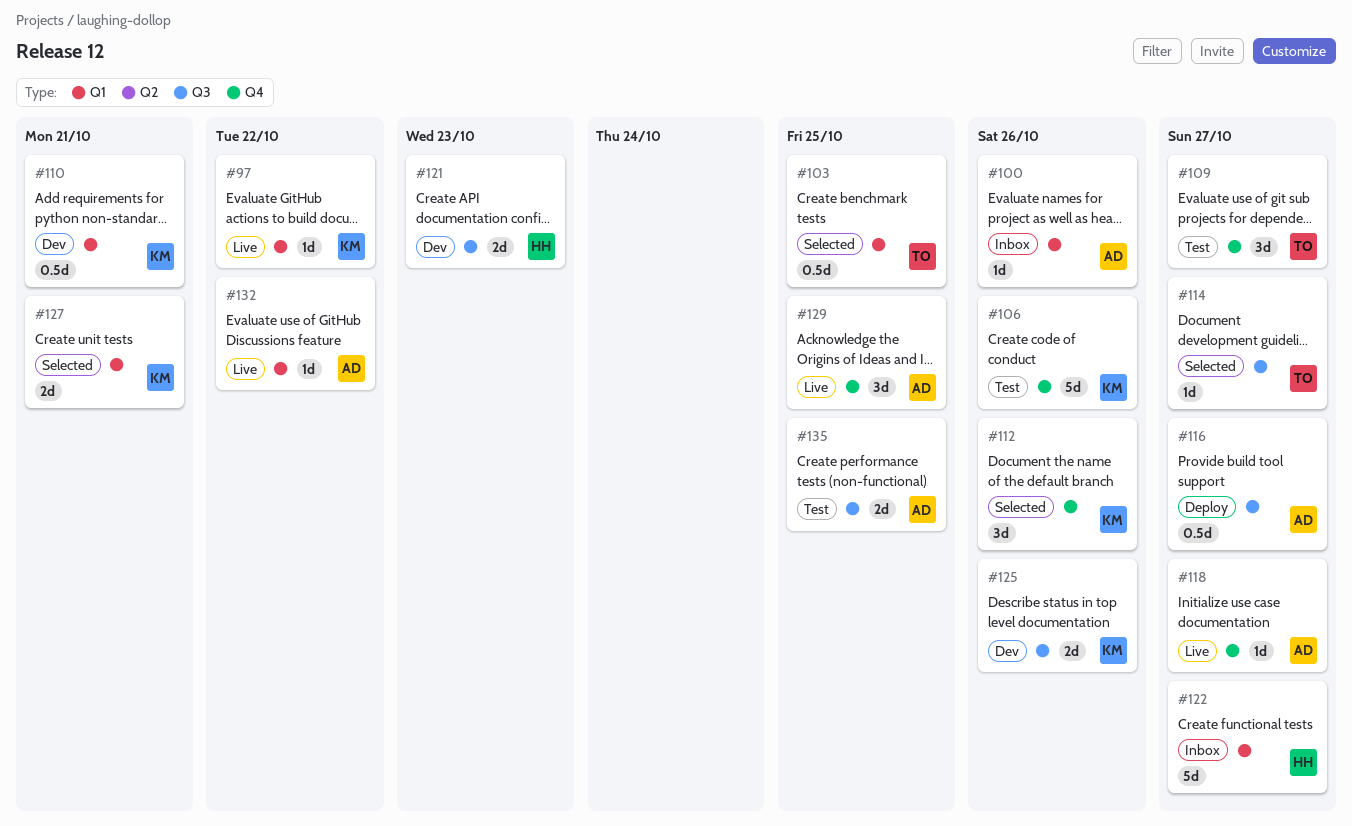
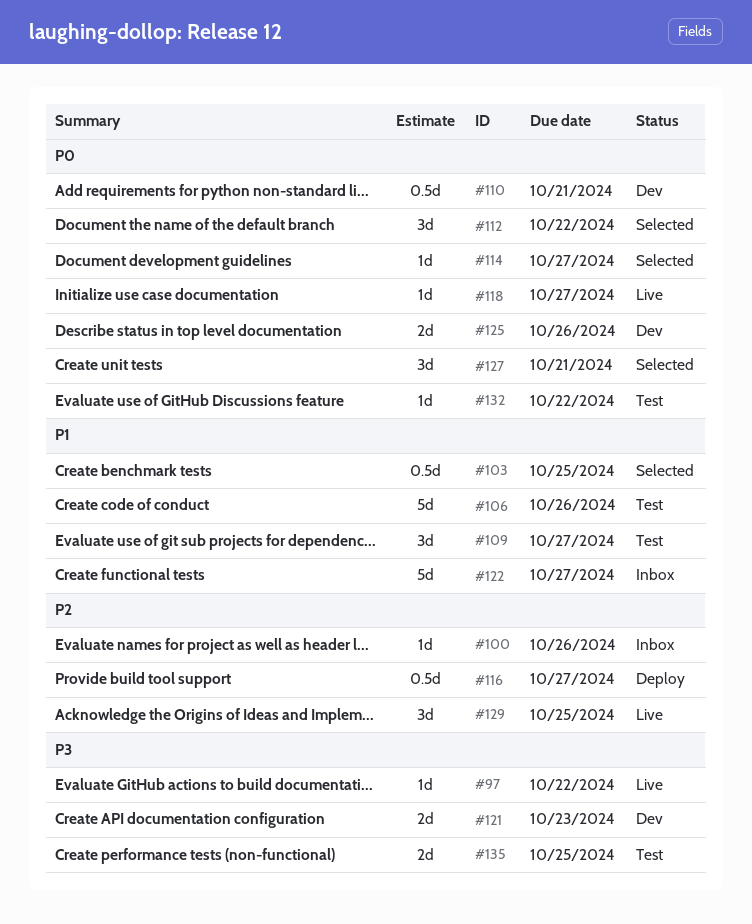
#112, due: Oct 26 -> Oct 22
#127, estimate: 2d -> 3d
#132, status: Live -> Test

